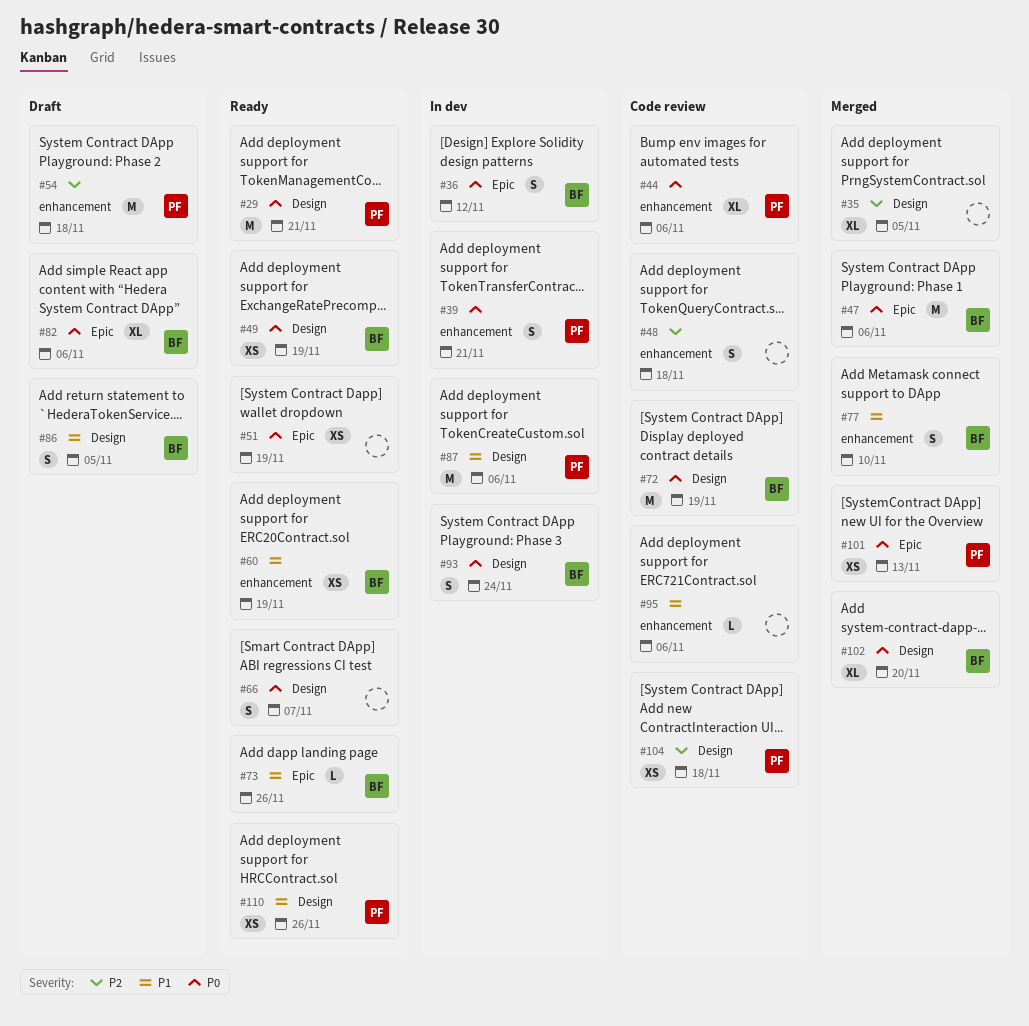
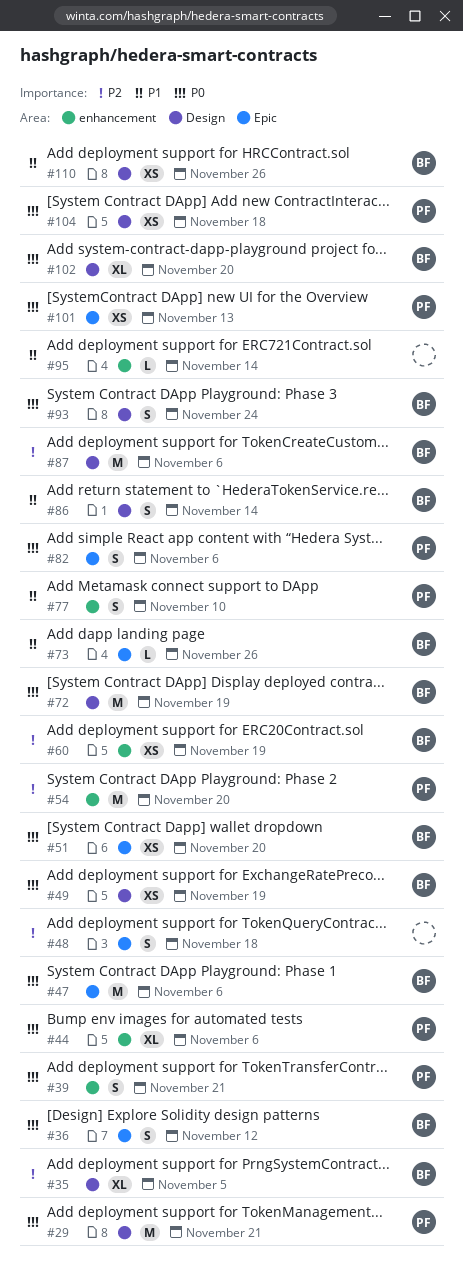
#35, owner: none -> BF
#48, label: enhancement -> Epic
#51, owner: none -> BF
#51, due: Nov 19 -> Nov 20
#54, due: Nov 18 -> Nov 20
#60, priority: P1 -> P2
#66: present -> none
#77, owner: BF -> PF
#82, owner: BF -> PF
#82, estimate: XL -> S
#86, due: Nov 5 -> Nov 14
#87, owner: PF -> BF
#87, priority: P1 -> P2
#95, due: Nov 6 -> Nov 14
#104, priority: P2 -> P0
#110, owner: PF -> BF

